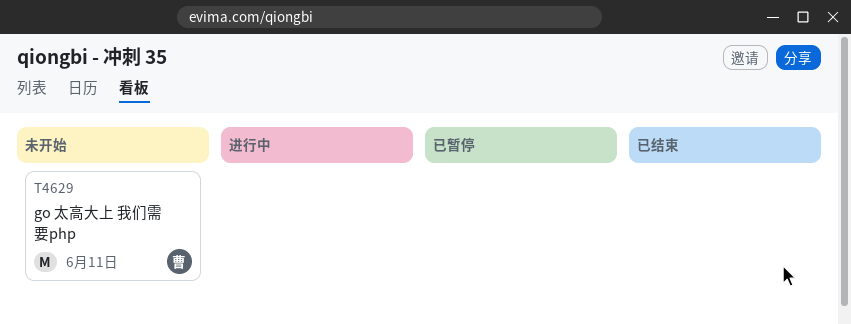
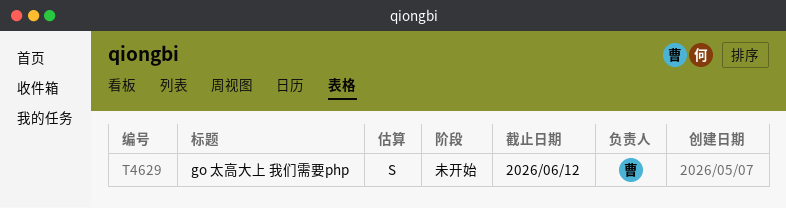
T4629, estimate: M -> S
T4629, due: Jun 11 -> Jun 12

